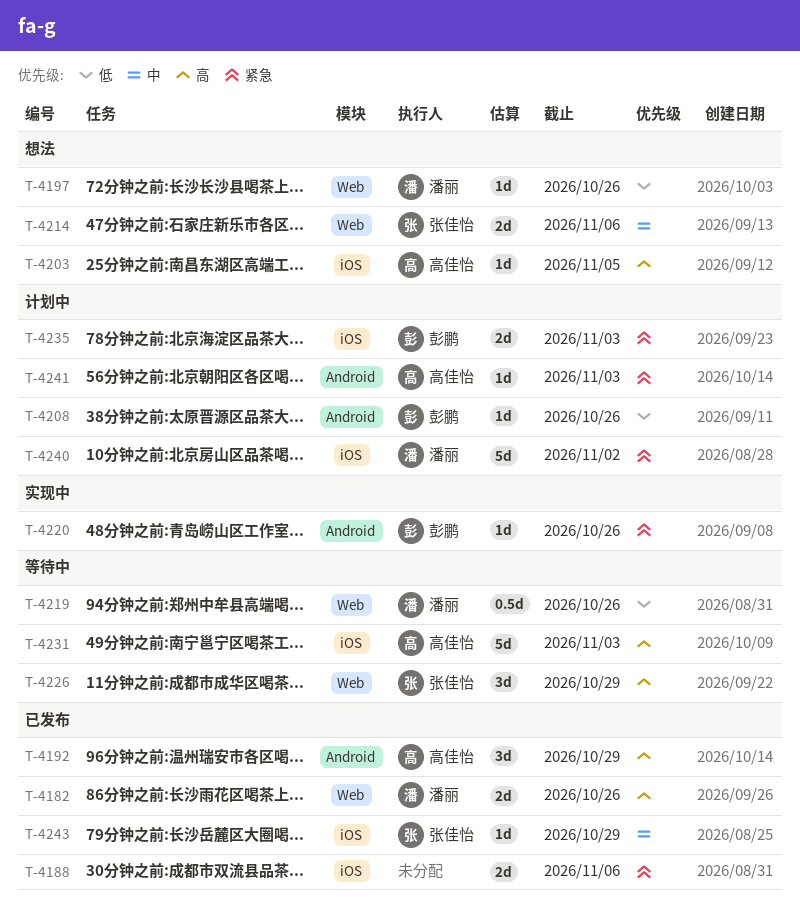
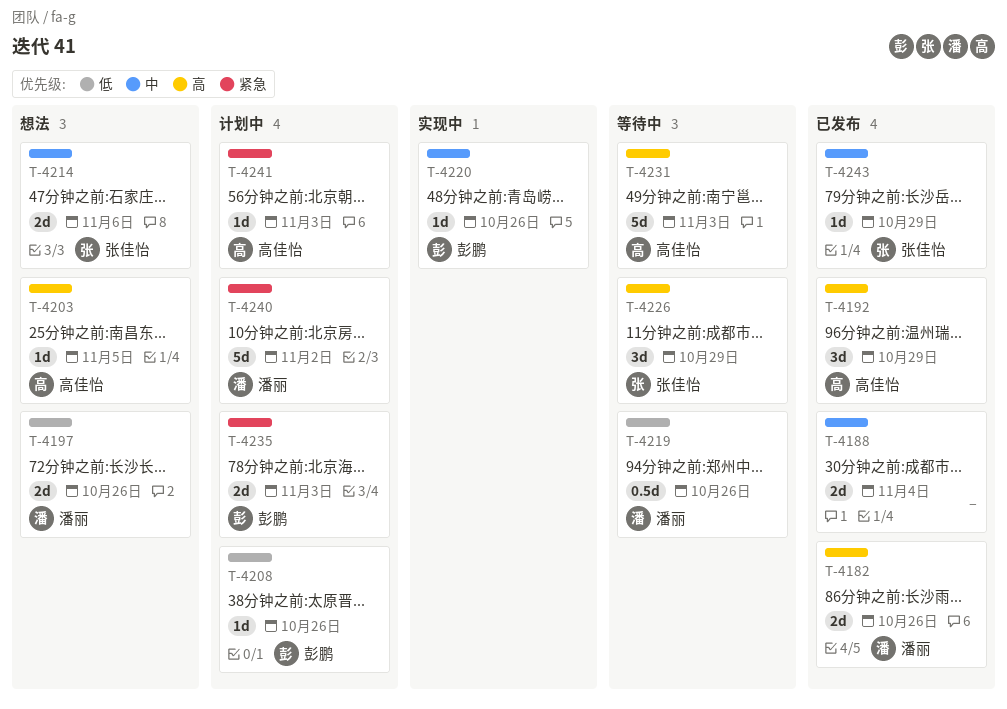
T-4188, priority: 紧急 -> 中
T-4188, due: Nov 6 -> Nov 4
T-4197, estimate: 1d -> 2d
T-4220, priority: 紧急 -> 中

